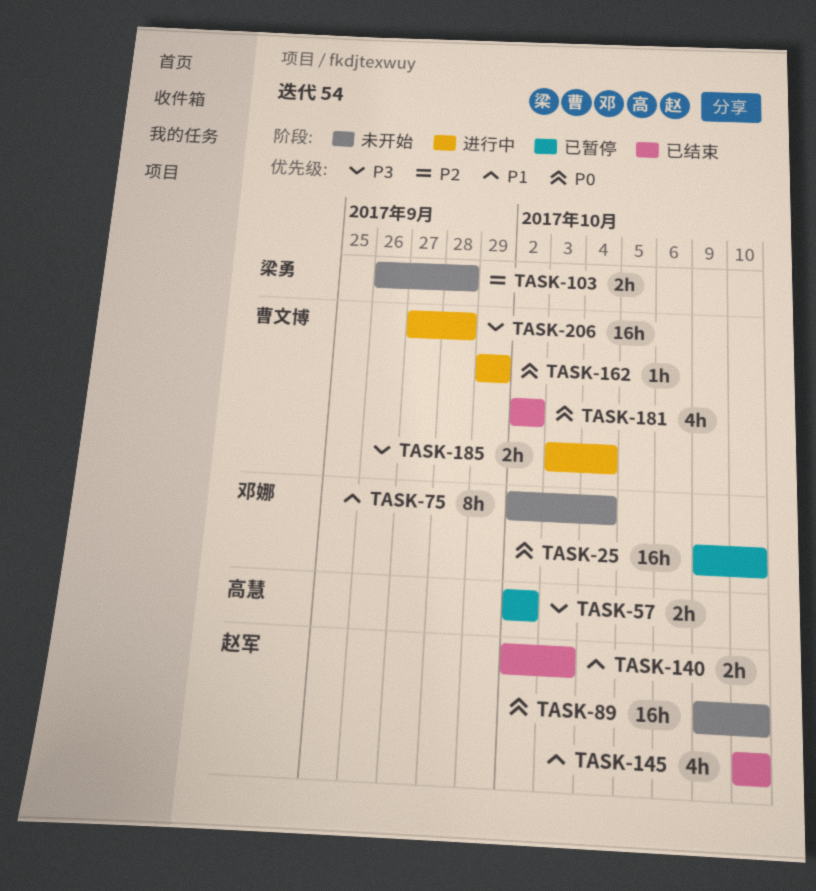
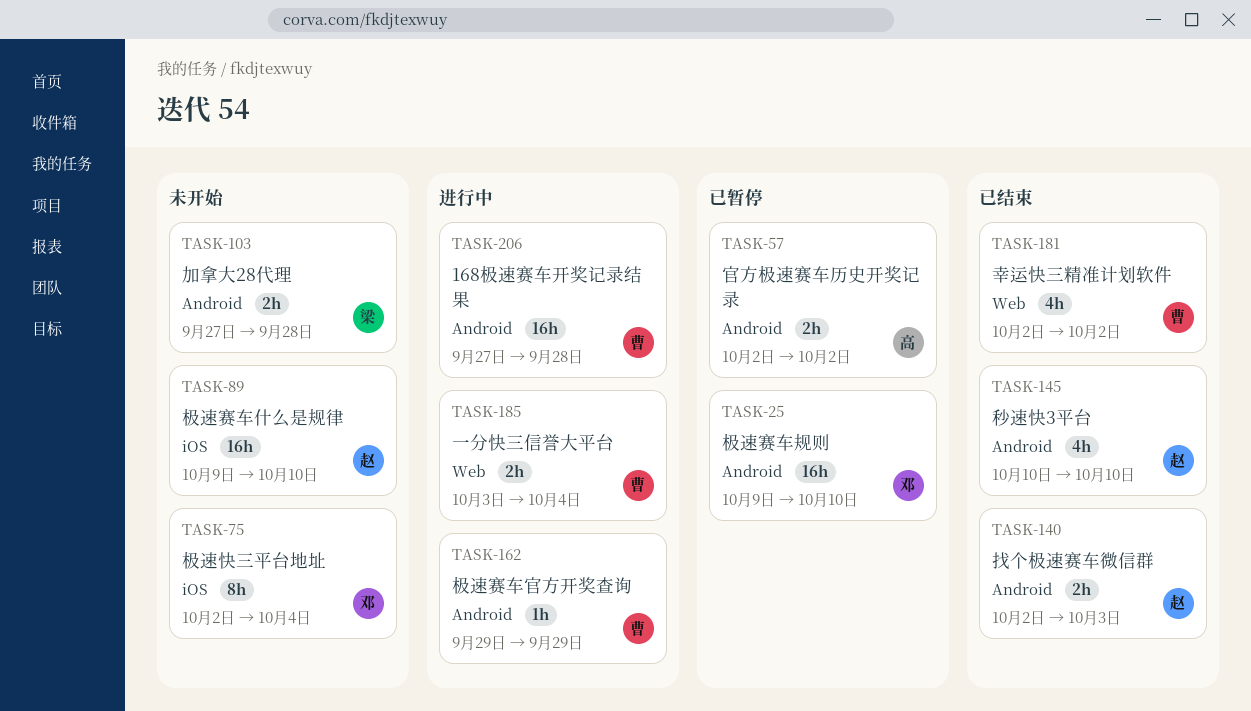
TASK-103, start: Sep 26 -> Sep 27

